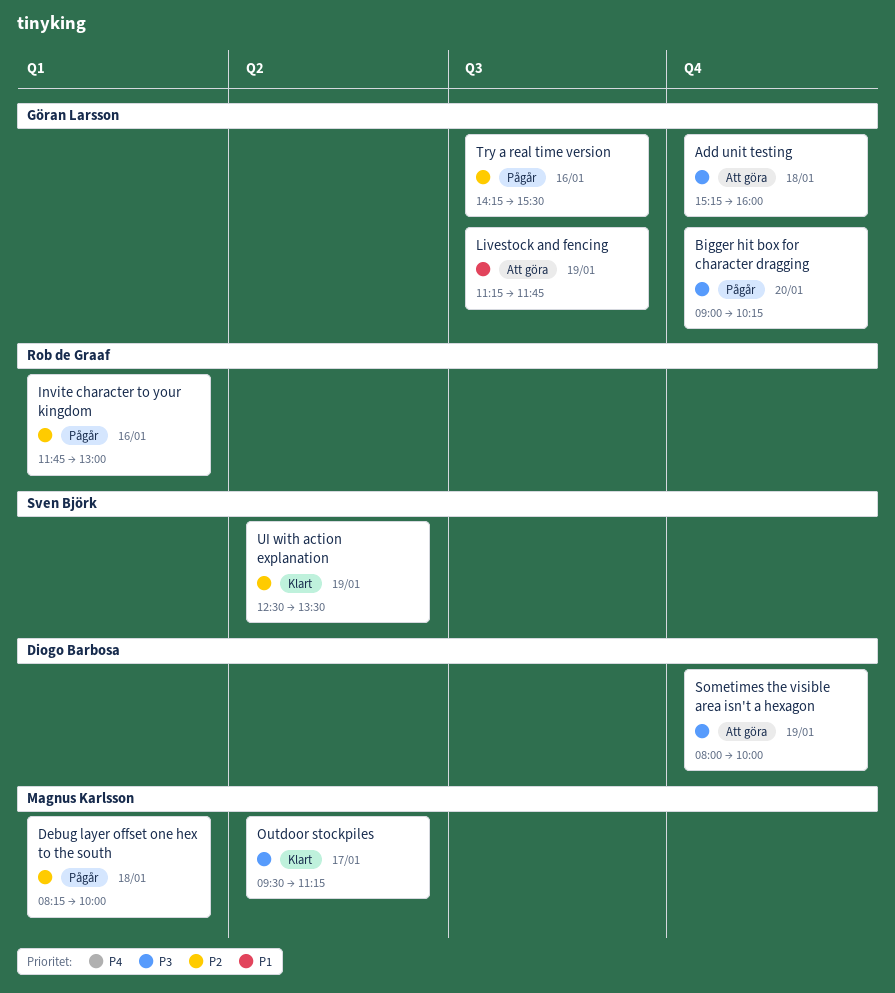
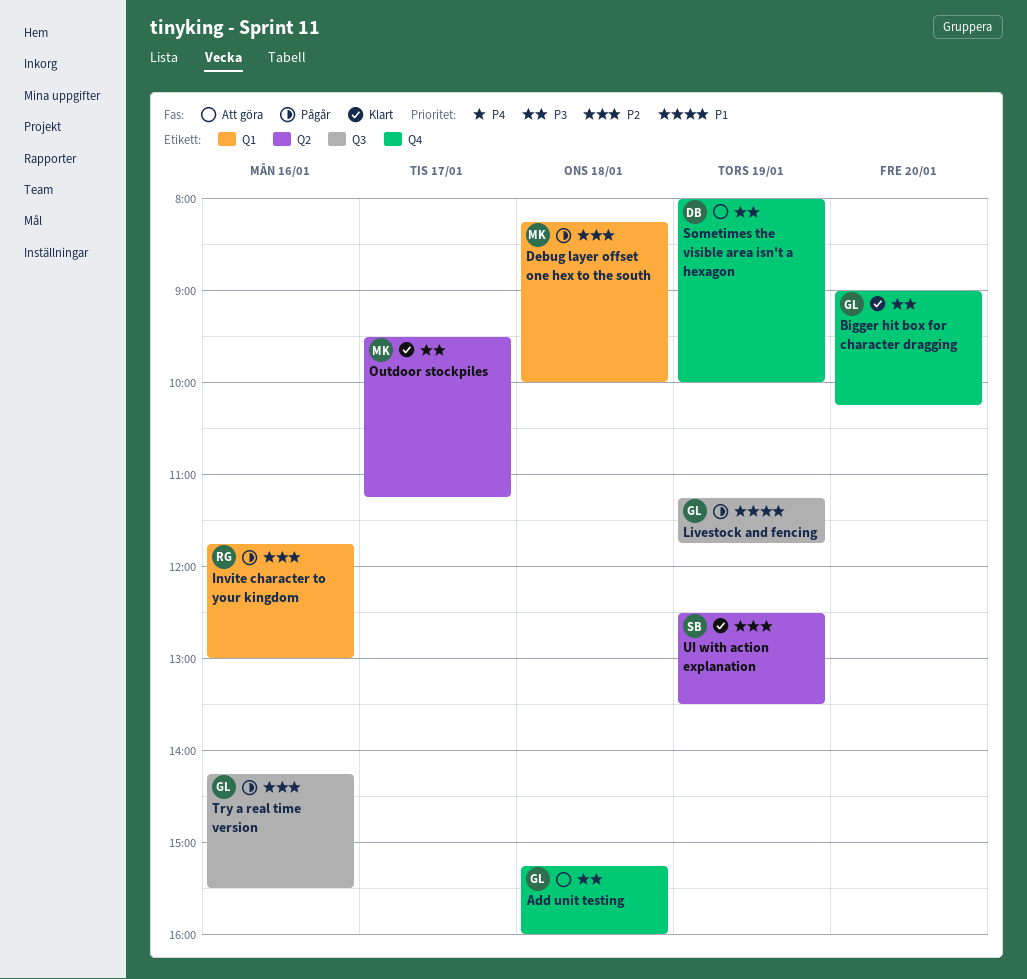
Bigger hit box for character dragging, status: Pågår -> Klart
Livestock and fencing, status: Att göra -> Pågår

